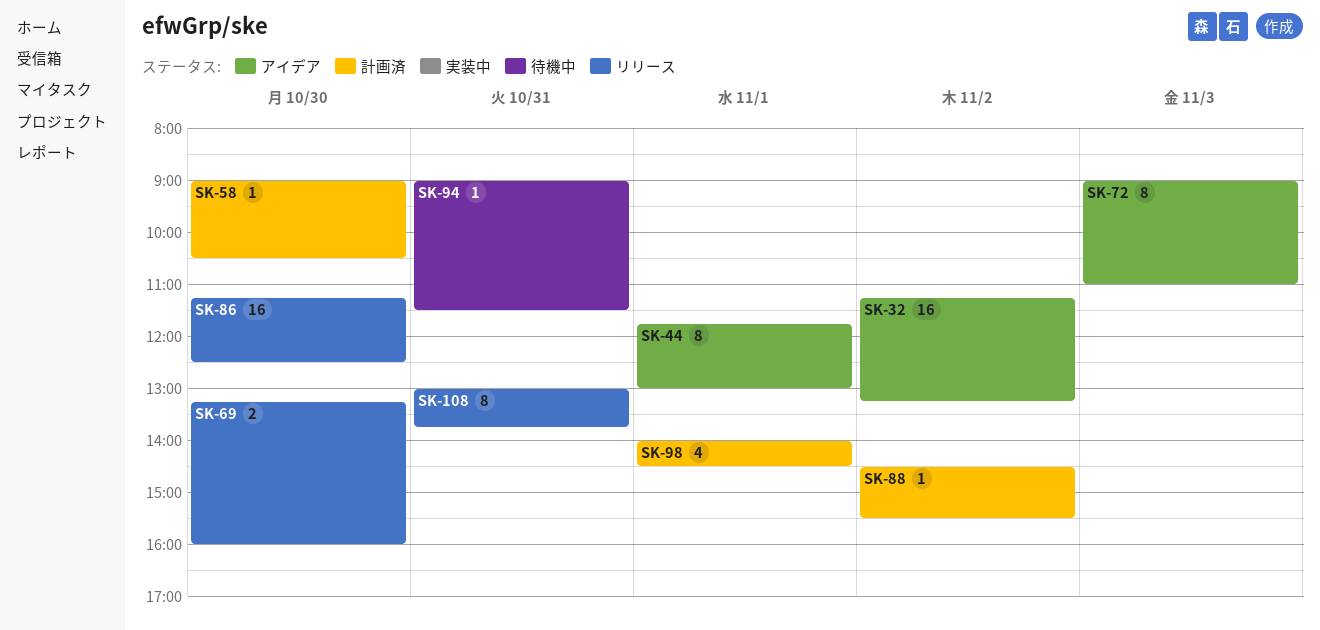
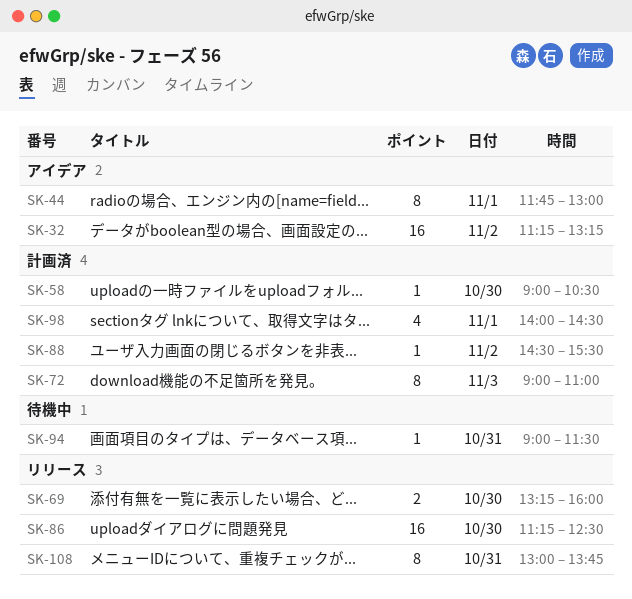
SK-72, status: アイデア -> 計画済

